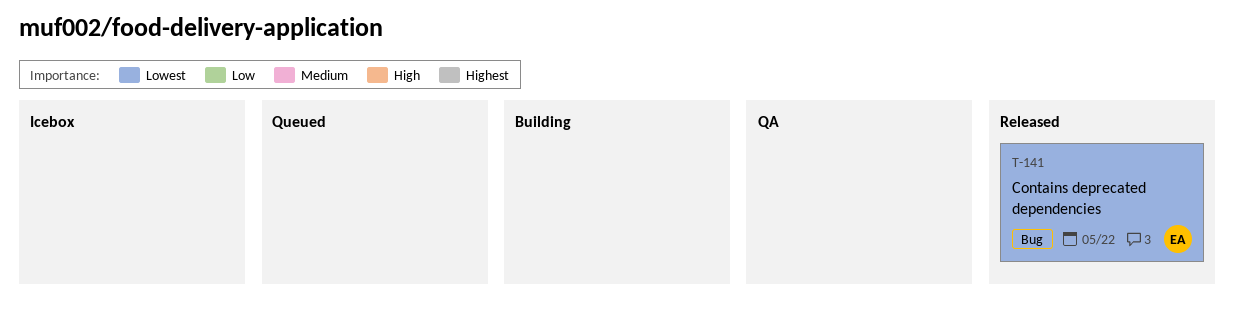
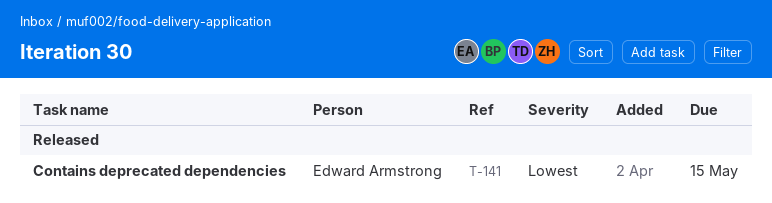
T-141, due: May 22 -> May 15

